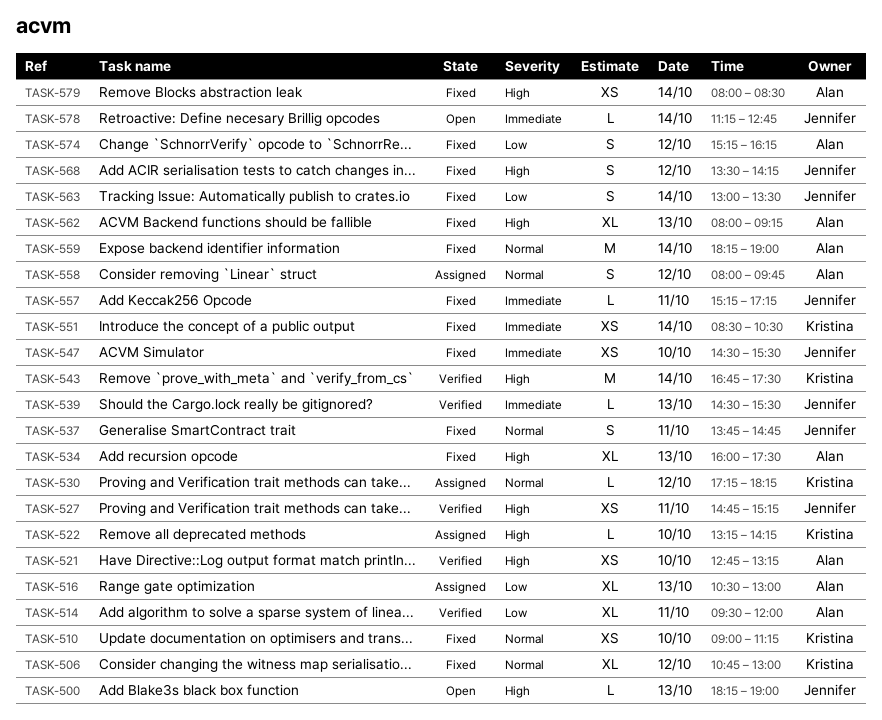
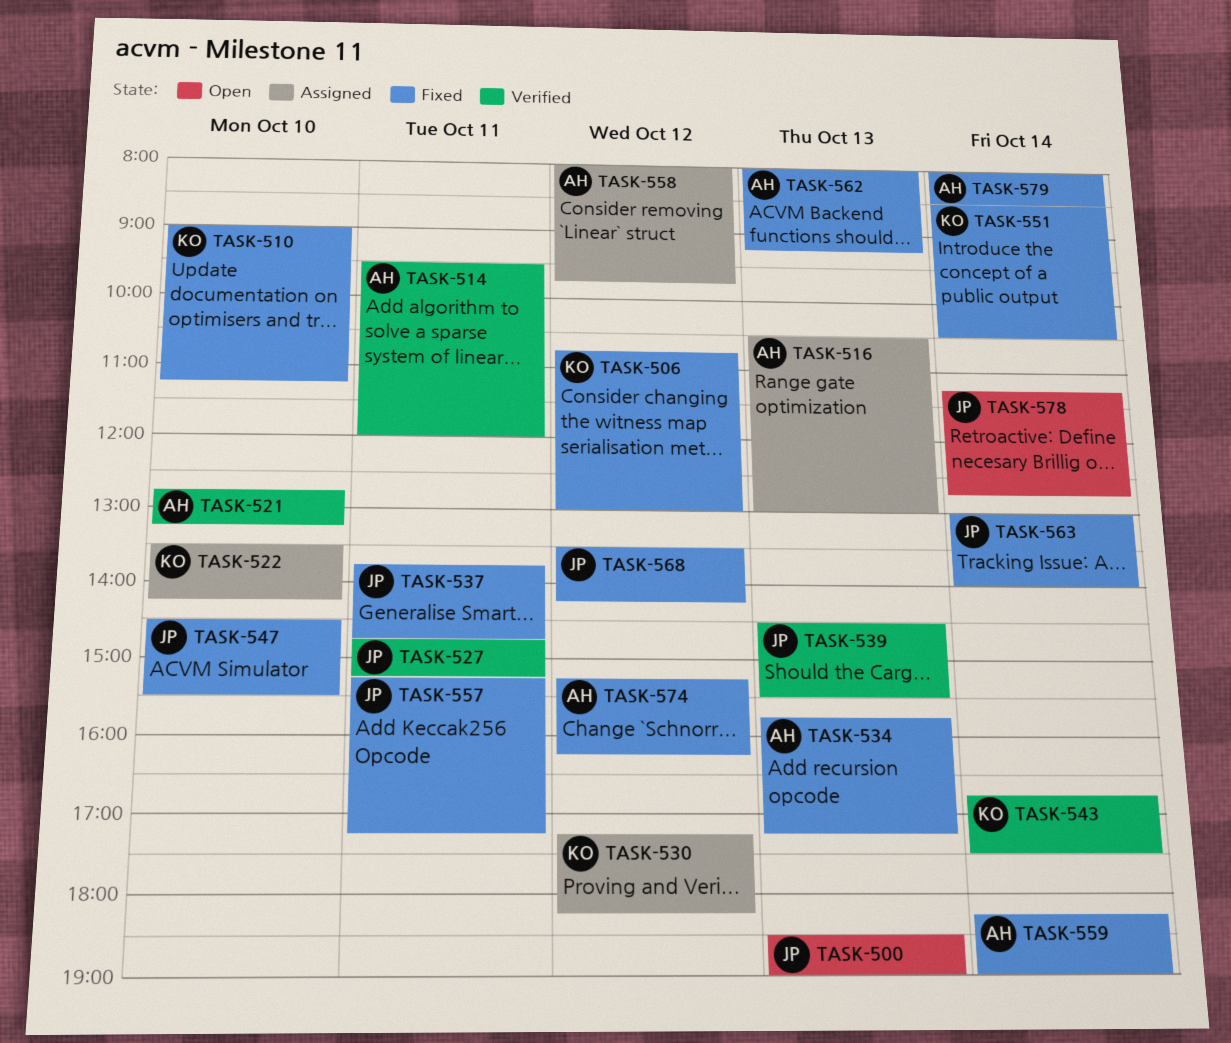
TASK-500, begins: 18:15 -> 18:30
TASK-522, begins: 13:15 -> 13:30
TASK-534, begins: 16:00 -> 15:45
TASK-534, ends: 17:30 -> 17:15
TASK-563, ends: 13:30 -> 14:00

